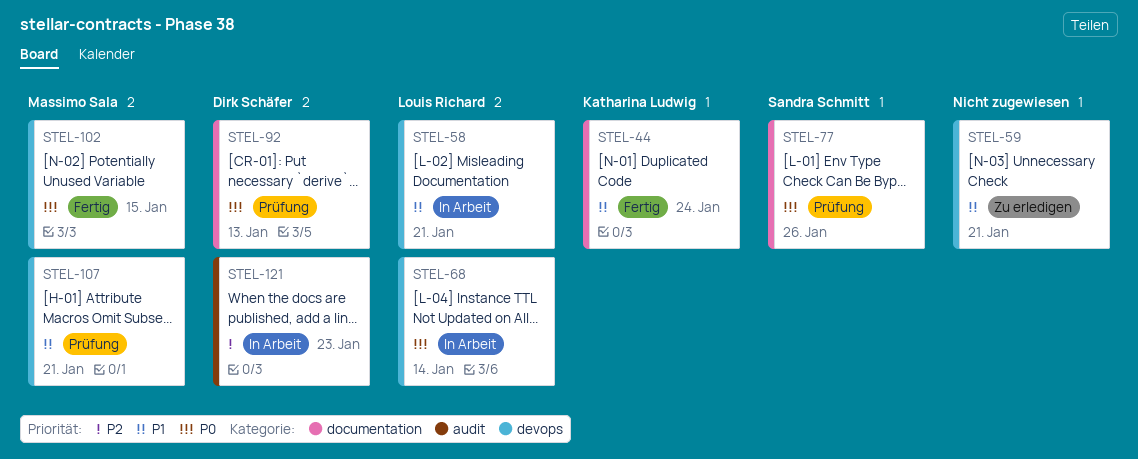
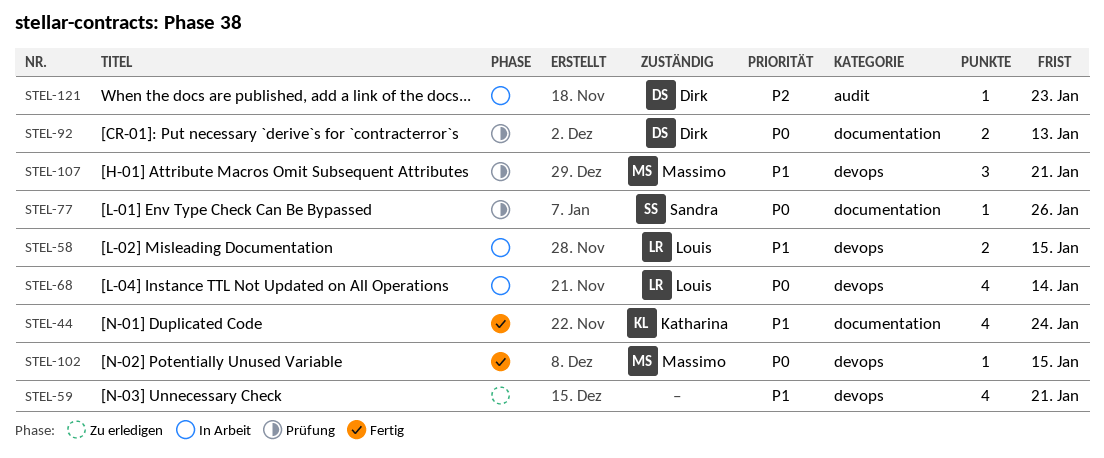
STEL-58, due: Jan 21 -> Jan 15

